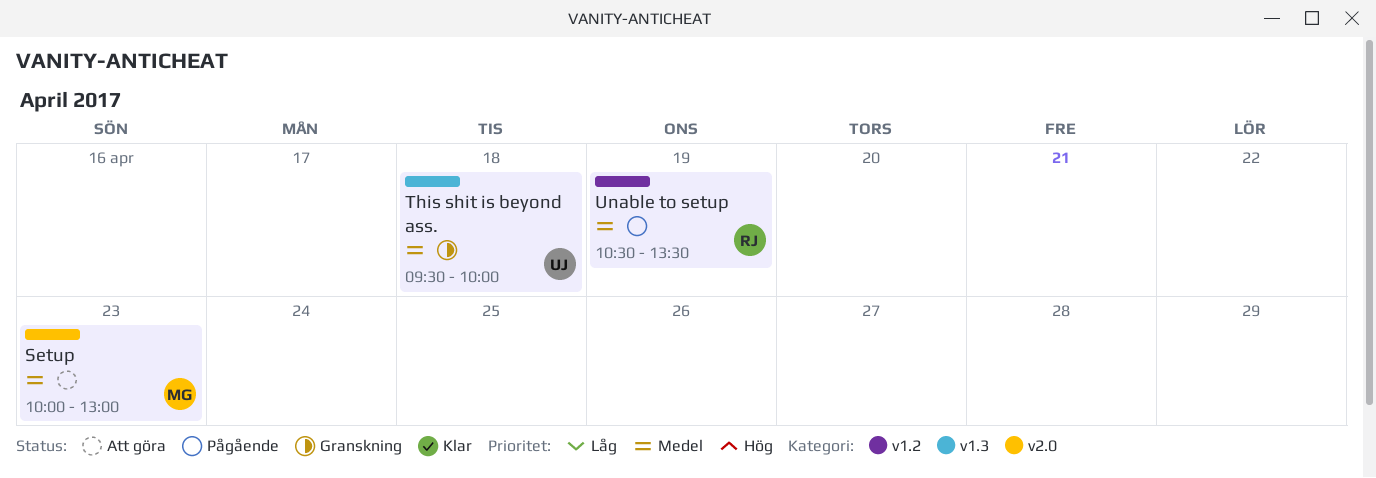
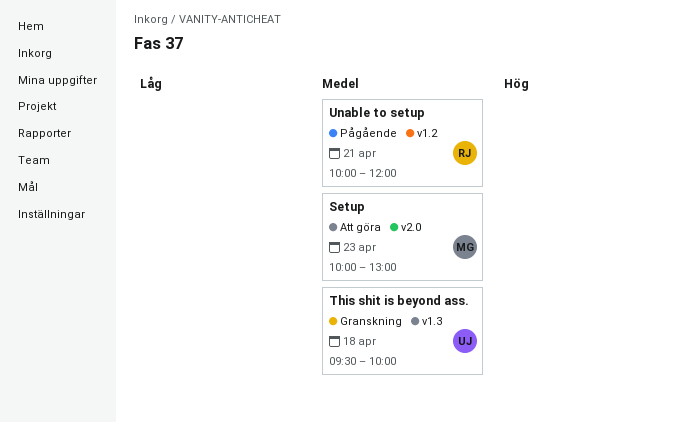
Unable to setup, day: Apr 19 -> Apr 21
Unable to setup, begins: 10:30 -> 10:00
Unable to setup, ends: 13:30 -> 12:00

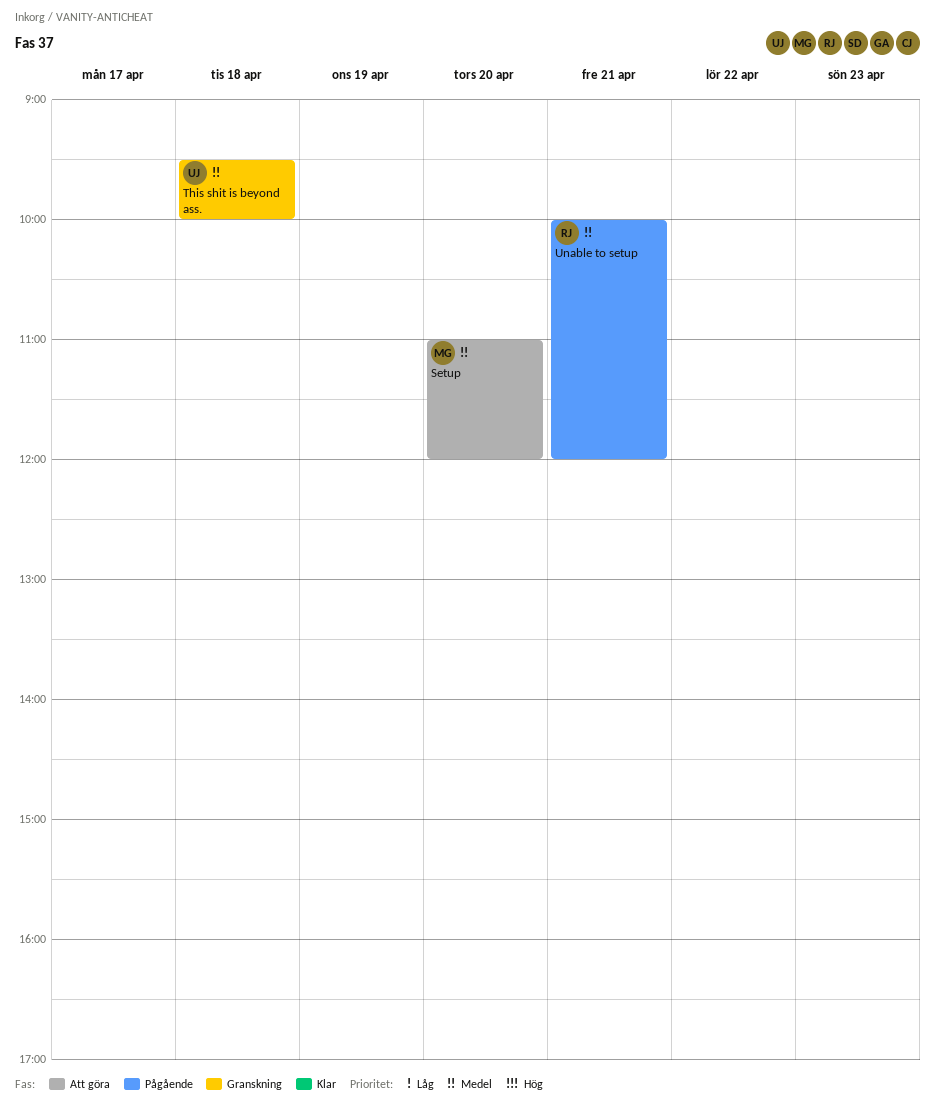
Setup, day: Apr 23 -> Apr 20
Setup, begins: 10:00 -> 11:00
Setup, ends: 13:00 -> 12:00

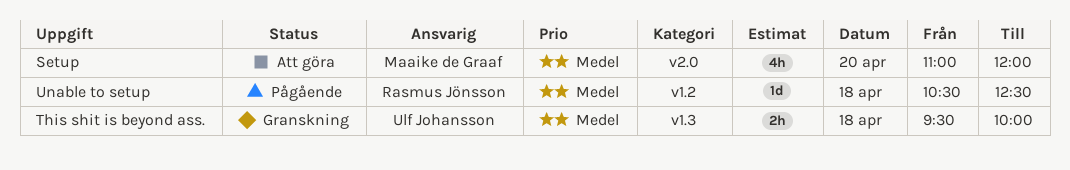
Unable to setup, day: Apr 21 -> Apr 18
Unable to setup, begins: 10:00 -> 10:30
Unable to setup, ends: 12:00 -> 12:30

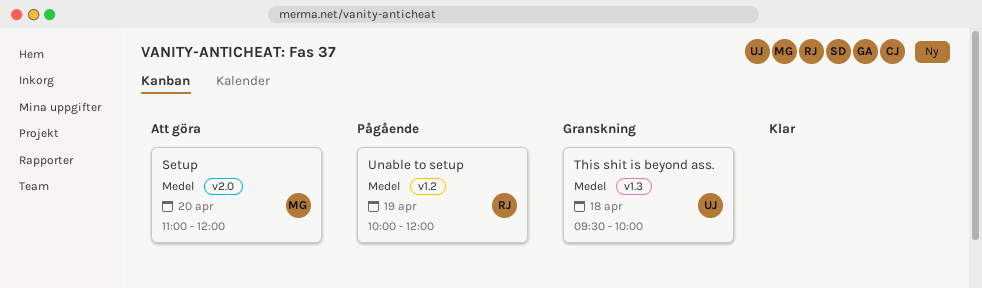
Unable to setup, day: Apr 18 -> Apr 19
Unable to setup, begins: 10:30 -> 10:00
Unable to setup, ends: 12:30 -> 12:00

